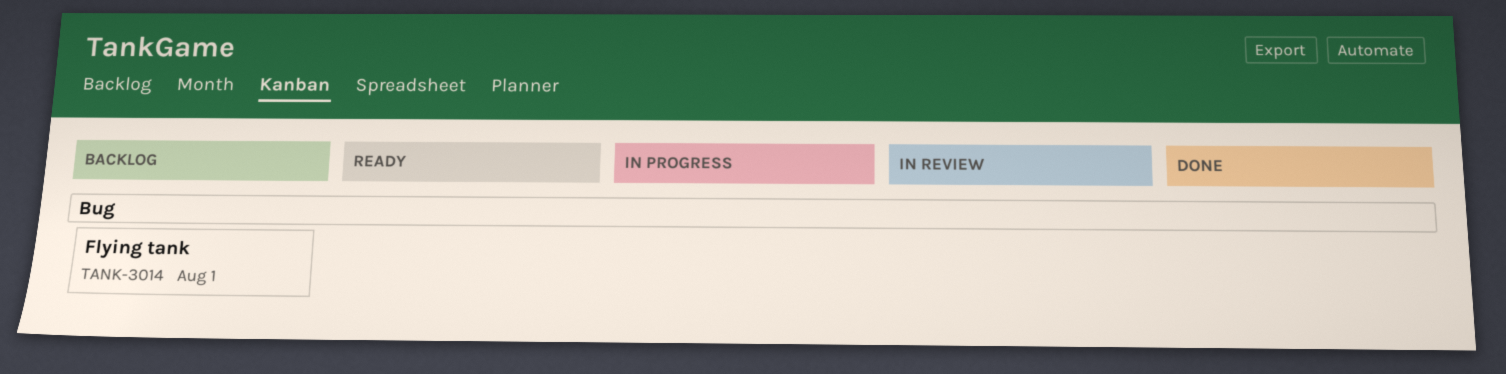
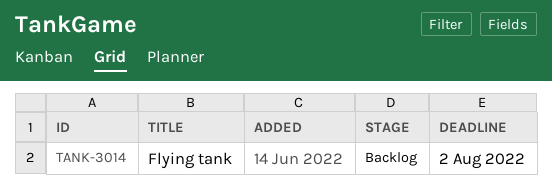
TANK-3014, due: Aug 1 -> Aug 2

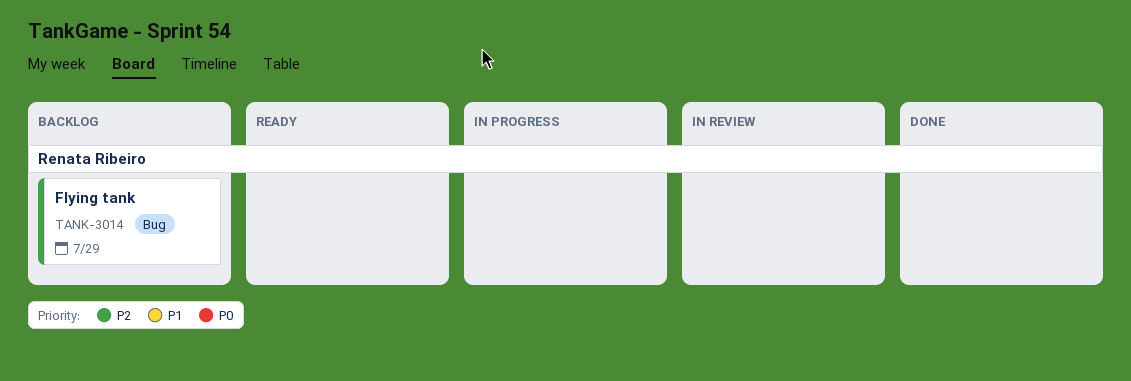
TANK-3014, due: Aug 2 -> Jul 29

